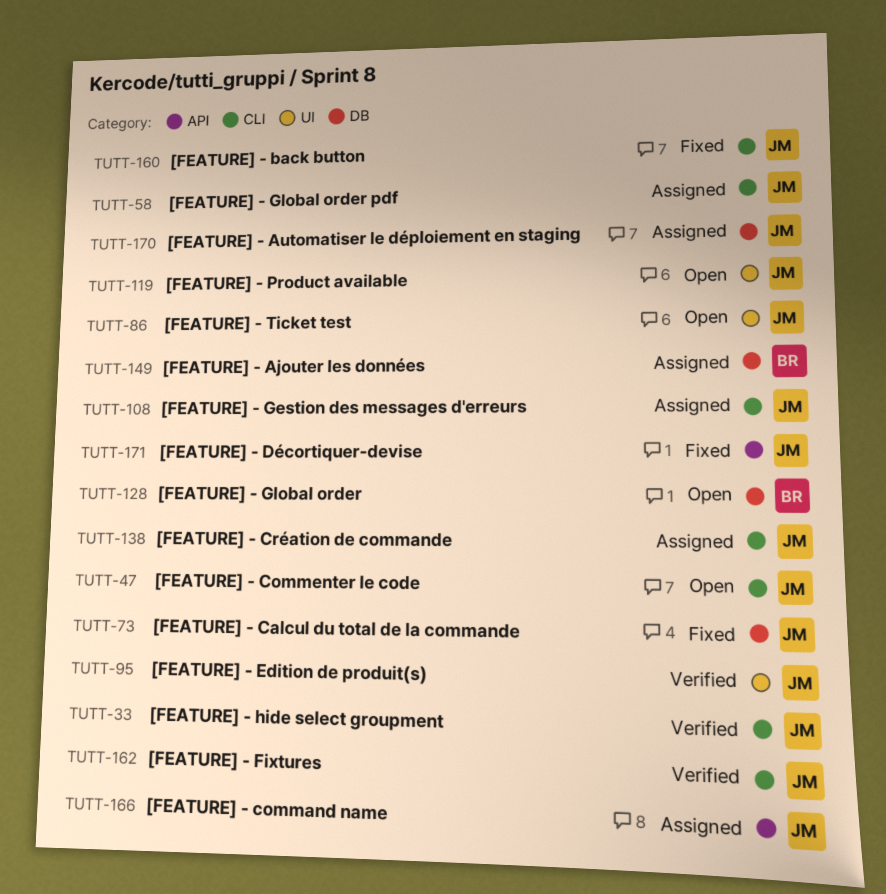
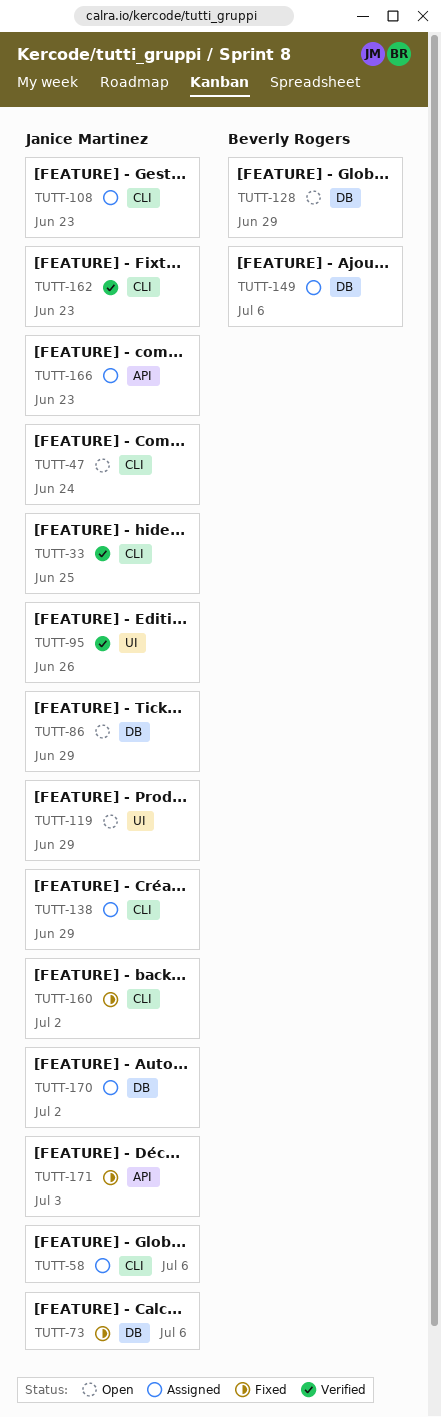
TUTT-86, label: UI -> DB

